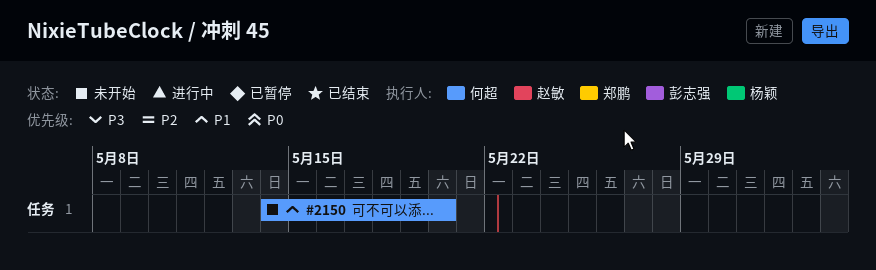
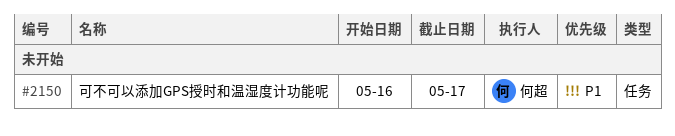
#2150, start: May 14 -> May 16
#2150, due: May 20 -> May 17

